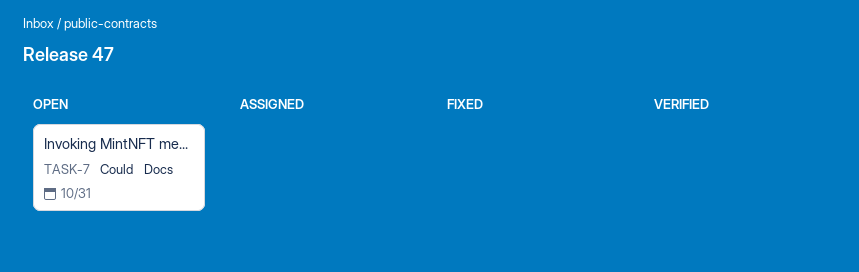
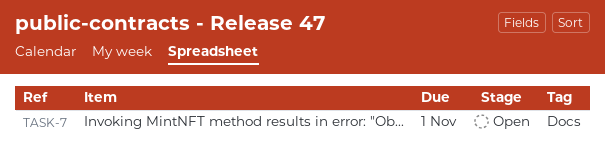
TASK-7, due: Oct 31 -> Nov 1

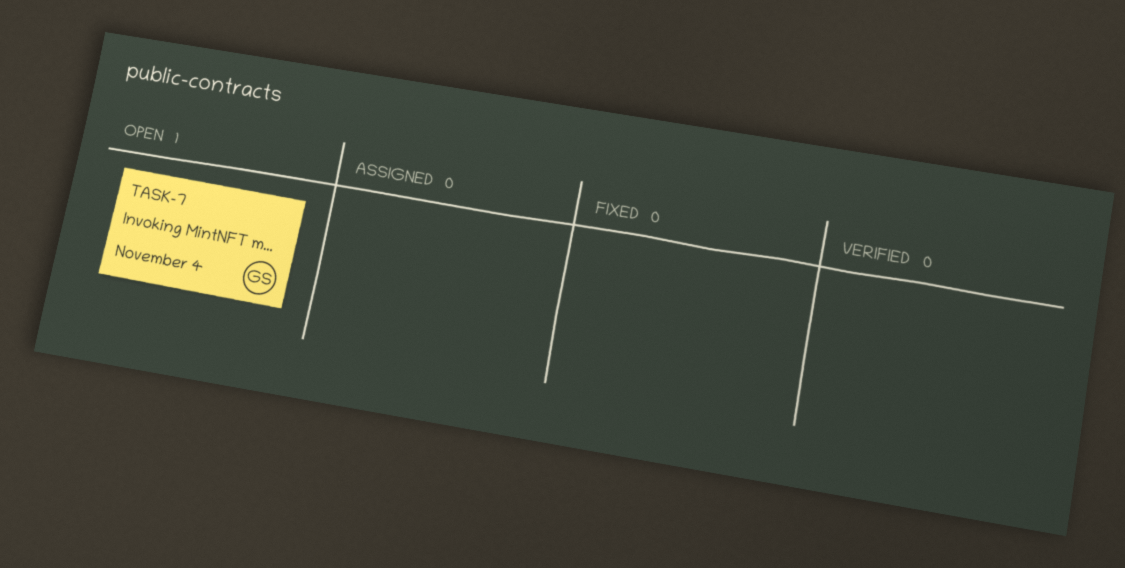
TASK-7, due: Nov 1 -> Nov 4

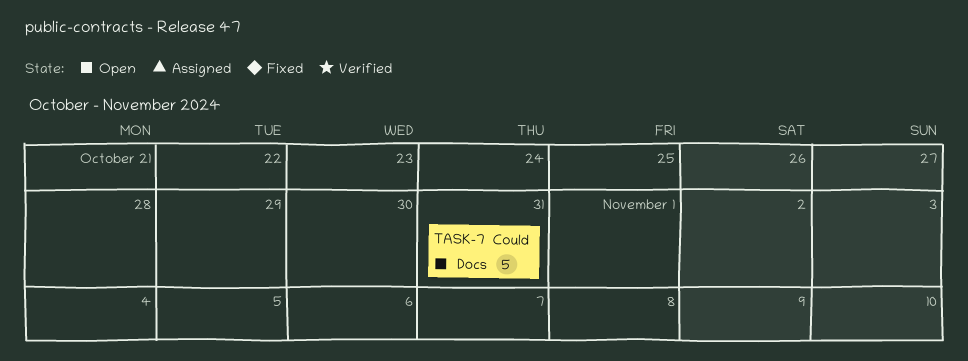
TASK-7, due: Nov 4 -> Oct 31

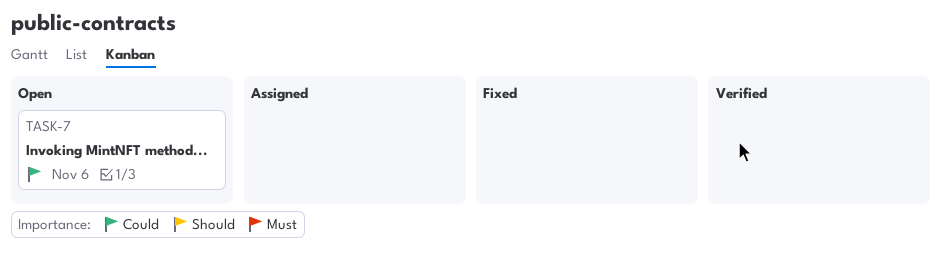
TASK-7, due: Oct 31 -> Nov 6

